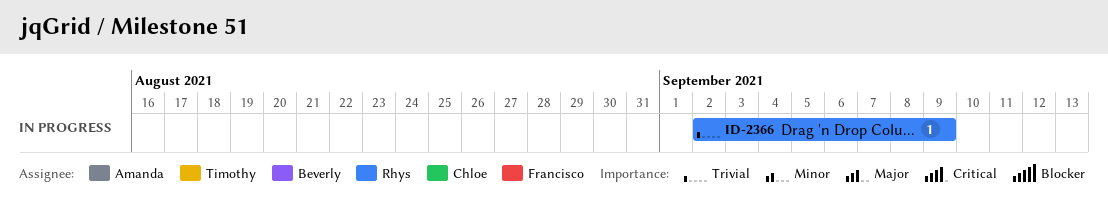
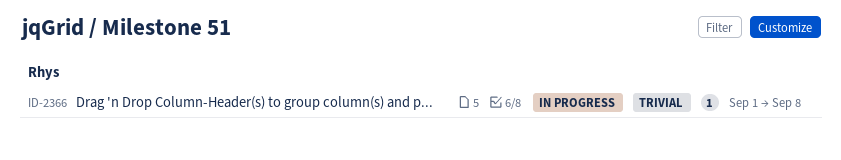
ID-2366, start: Sep 2 -> Sep 1
ID-2366, due: Sep 9 -> Sep 8

